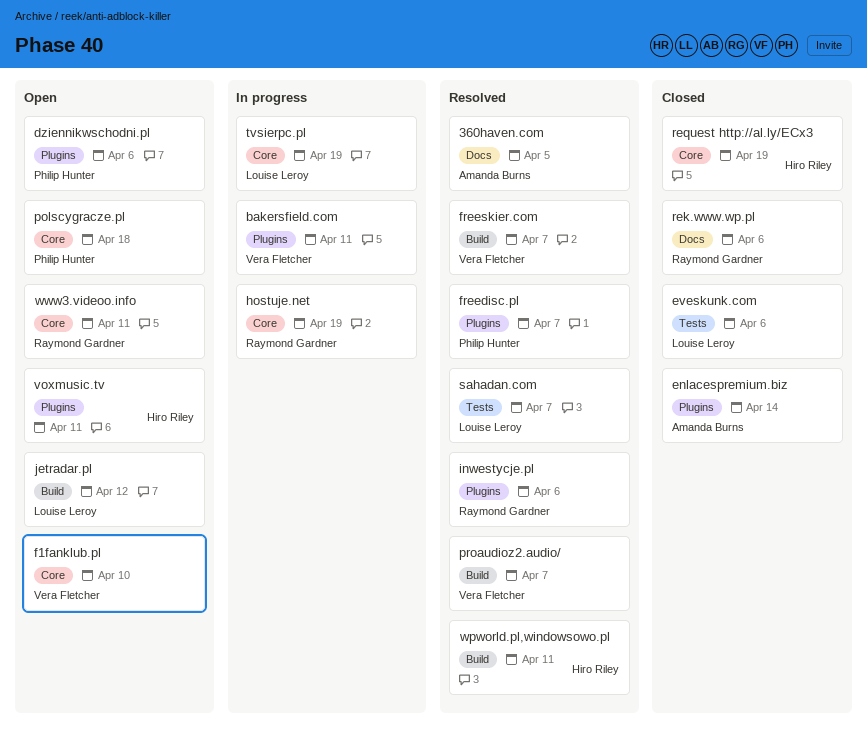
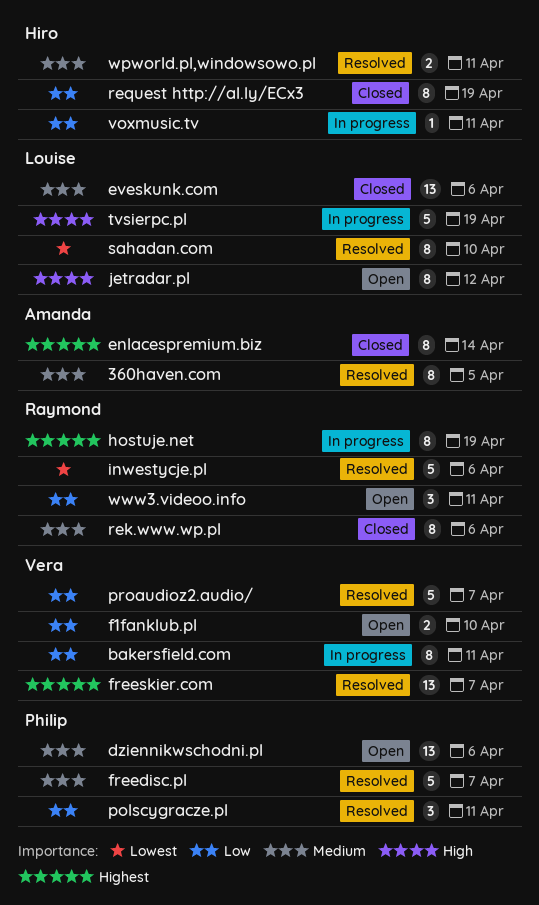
polscygracze.pl, status: Open -> Resolved
polscygracze.pl, due: Apr 18 -> Apr 11
sahadan.com, due: Apr 7 -> Apr 10
voxmusic.tv, status: Open -> In progress

